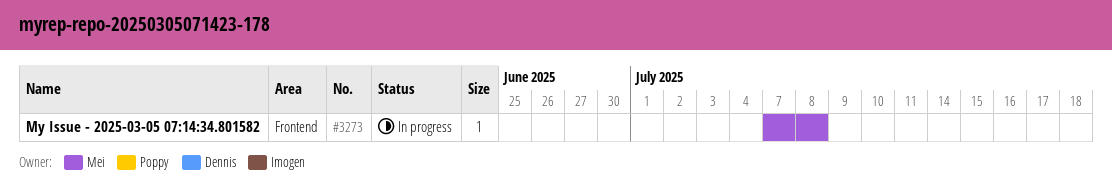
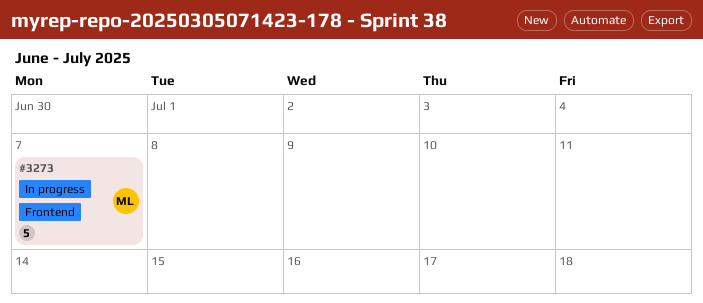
#3273, estimate: 1 -> 5
#3273, due: Jul 8 -> Jul 7

